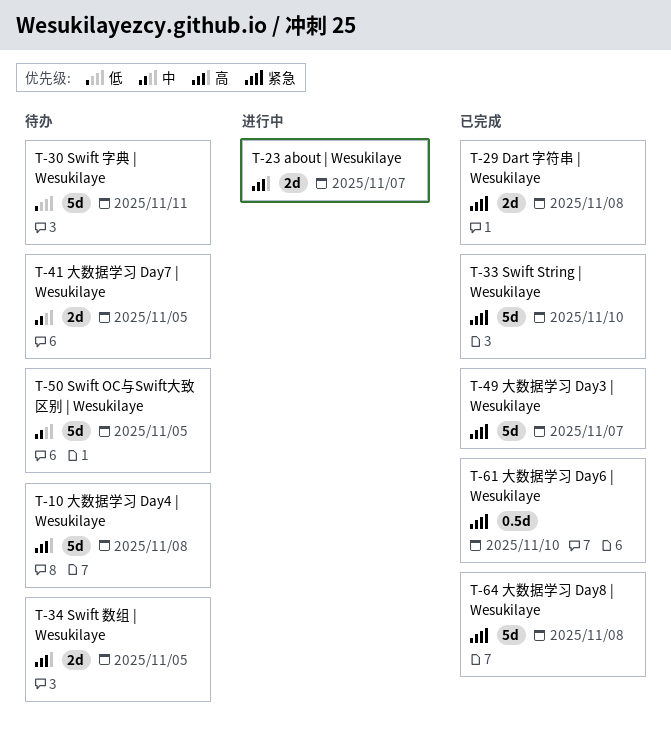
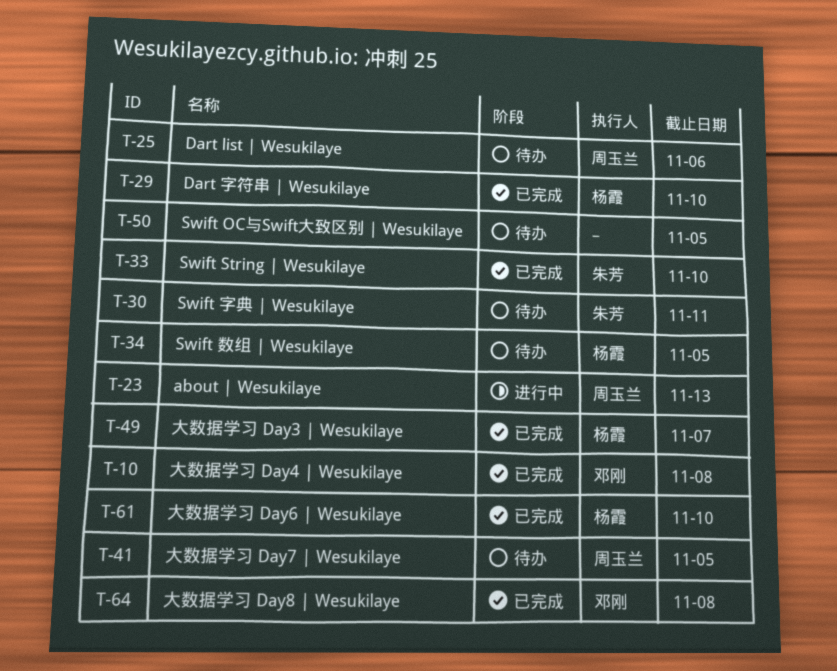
T-10, status: 待办 -> 已完成
T-23, due: Nov 7 -> Nov 13
T-25: none -> present
T-29, due: Nov 8 -> Nov 10

